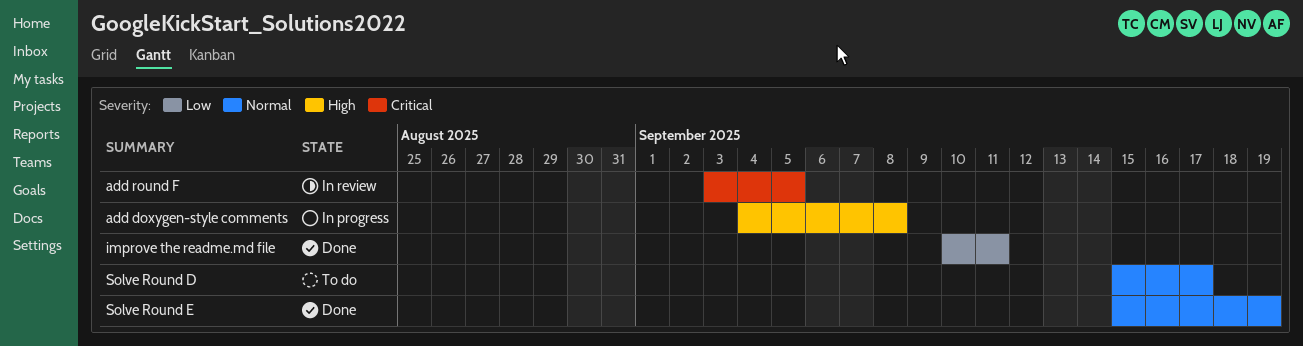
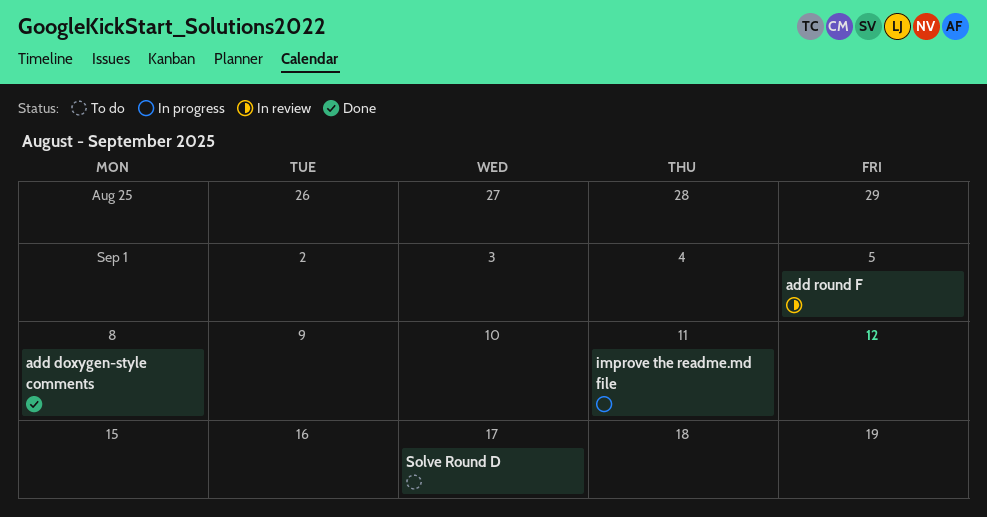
add doxygen-style comments, status: In progress -> Done
improve the readme.md file, status: Done -> In progress
Solve Round E: present -> none

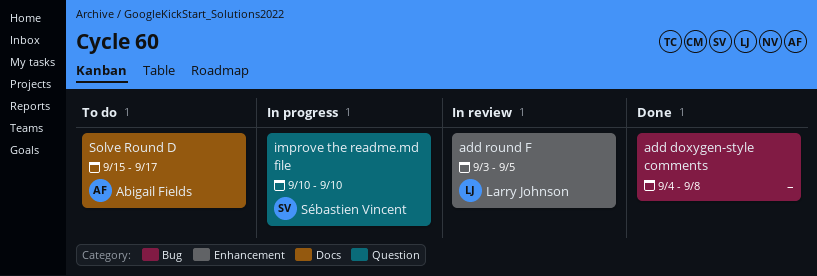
improve the readme.md file, due: Sep 11 -> Sep 10

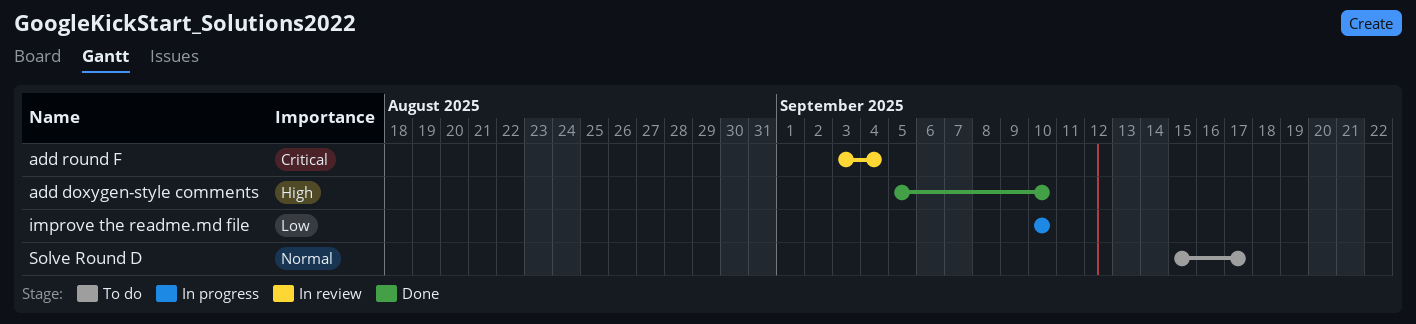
add doxygen-style comments, start: Sep 4 -> Sep 5
add doxygen-style comments, due: Sep 8 -> Sep 10
add round F, due: Sep 5 -> Sep 4

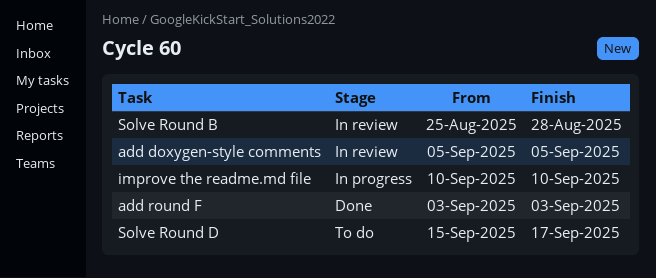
add doxygen-style comments, status: Done -> In review
add doxygen-style comments, due: Sep 10 -> Sep 5
add round F, status: In review -> Done
add round F, due: Sep 4 -> Sep 3
Solve Round B: none -> present

